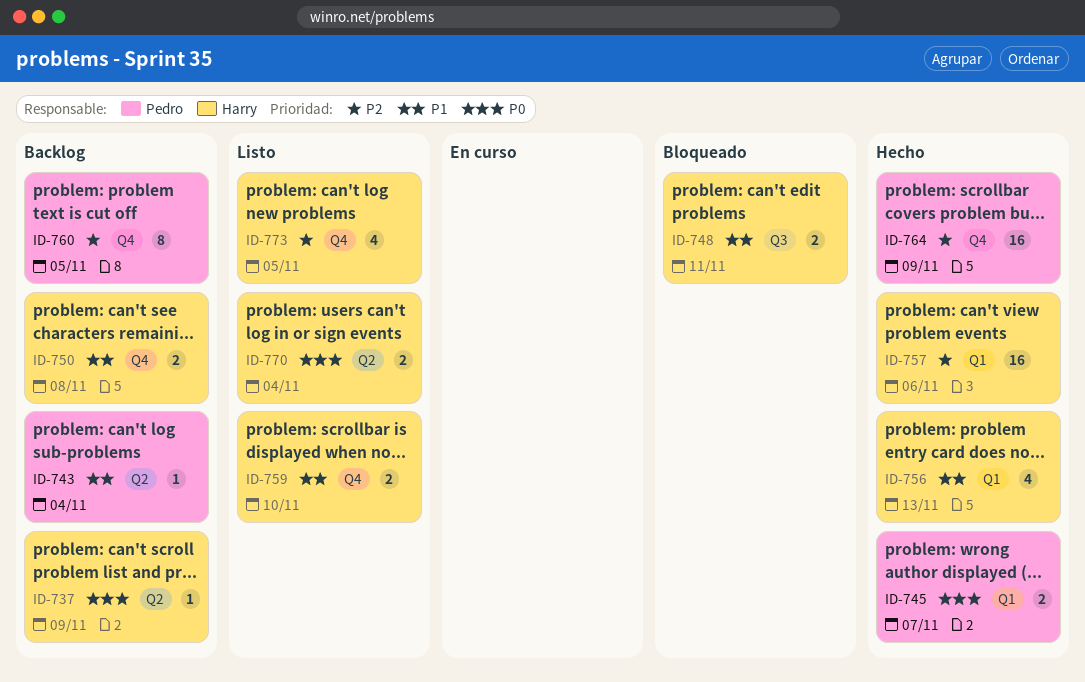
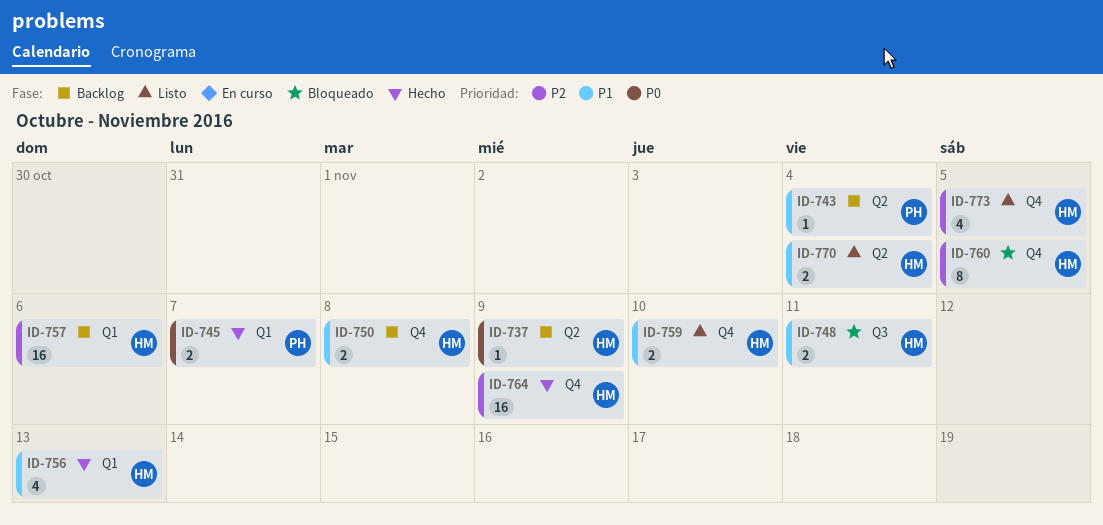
ID-757, status: Hecho -> Backlog
ID-760, status: Backlog -> Bloqueado
ID-760, owner: Pedro -> Harry
ID-764, owner: Pedro -> Harry
ID-770, priority: P0 -> P1

